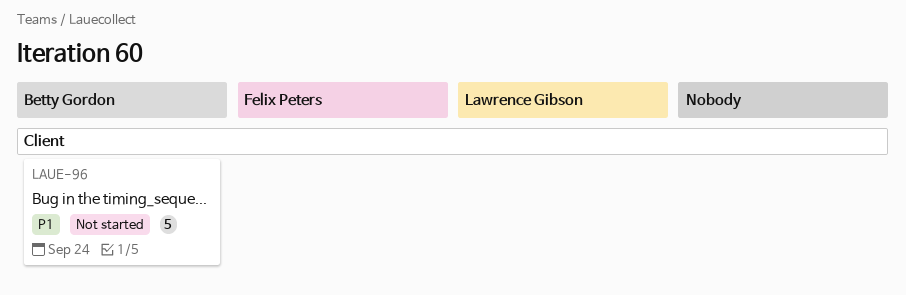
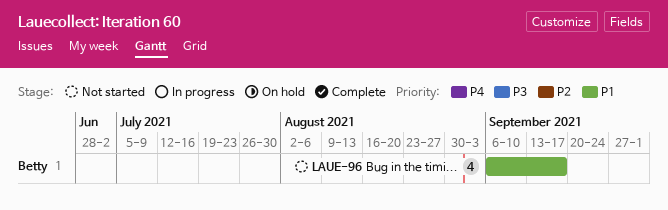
LAUE-96, estimate: 5 -> 4
LAUE-96, due: Sep 24 -> Sep 17

